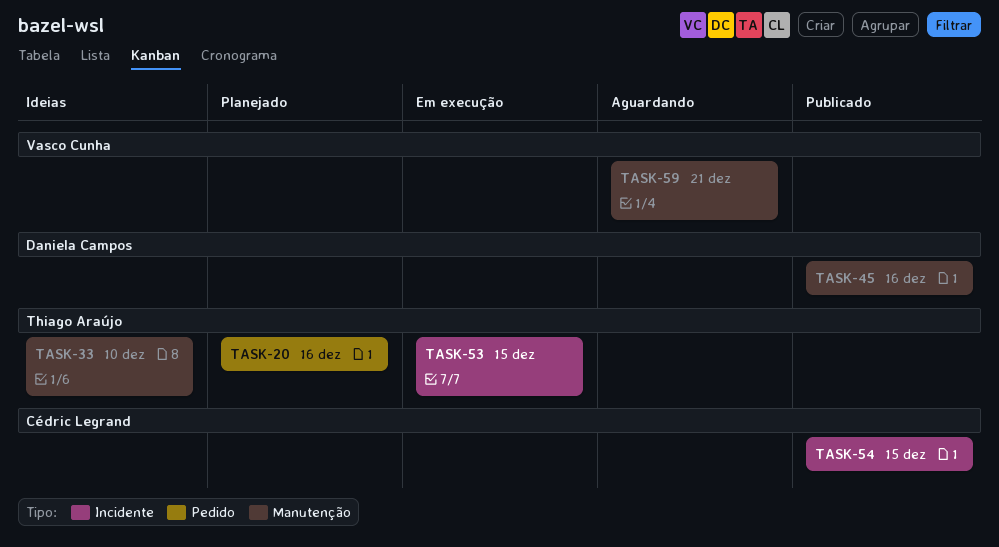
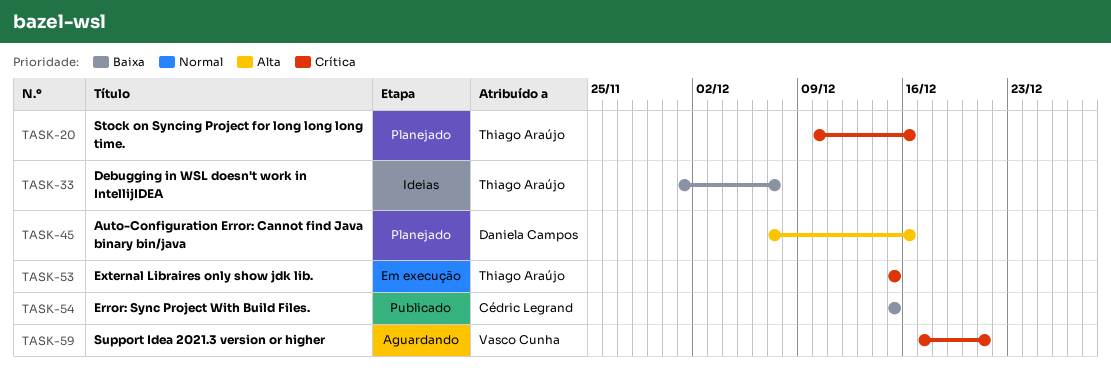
TASK-33, due: Dec 10 -> Dec 7
TASK-45, status: Publicado -> Planejado

